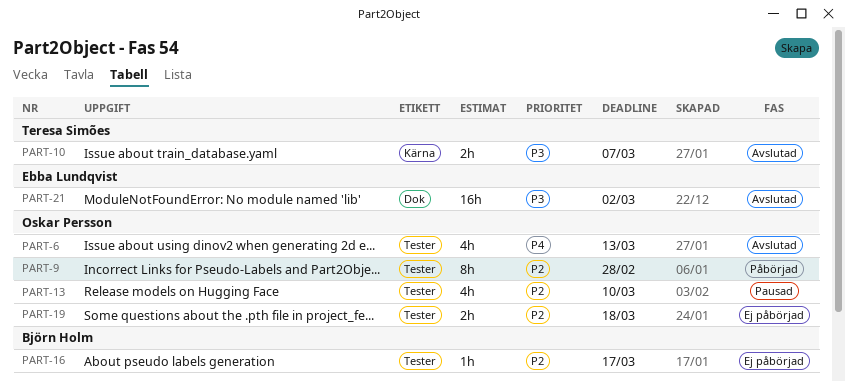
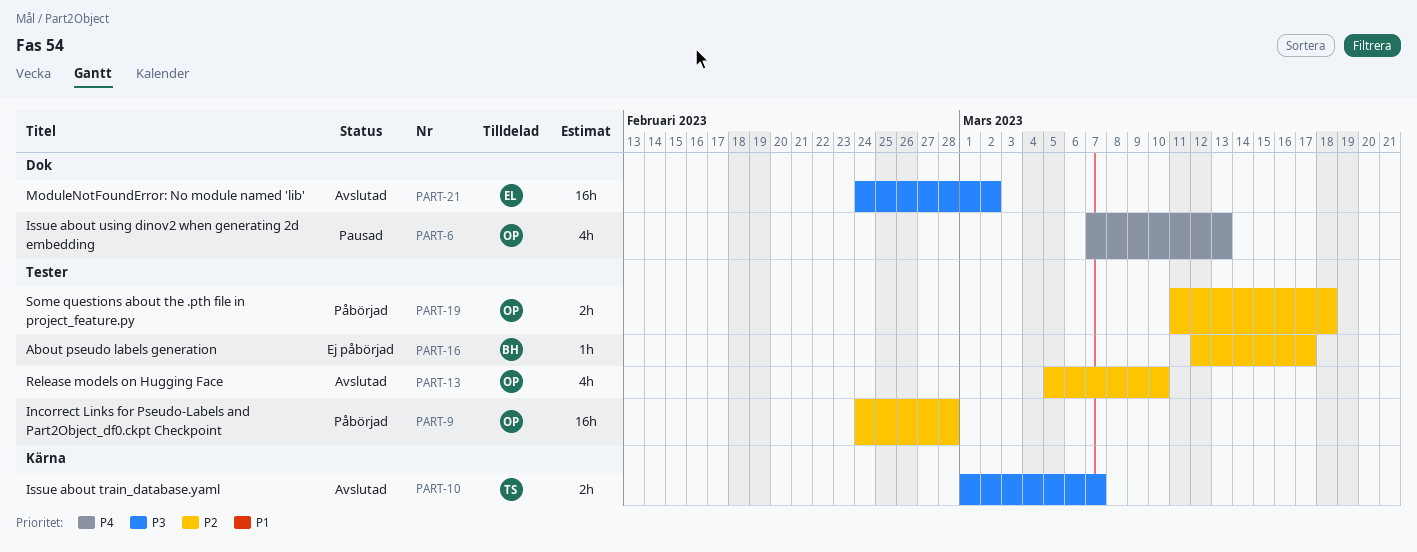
PART-6, status: Avslutad -> Pausad
PART-6, label: Tester -> Dok
PART-9, estimate: 8h -> 16h
PART-13, status: Pausad -> Avslutad
PART-19, status: Ej påbörjad -> Påbörjad

